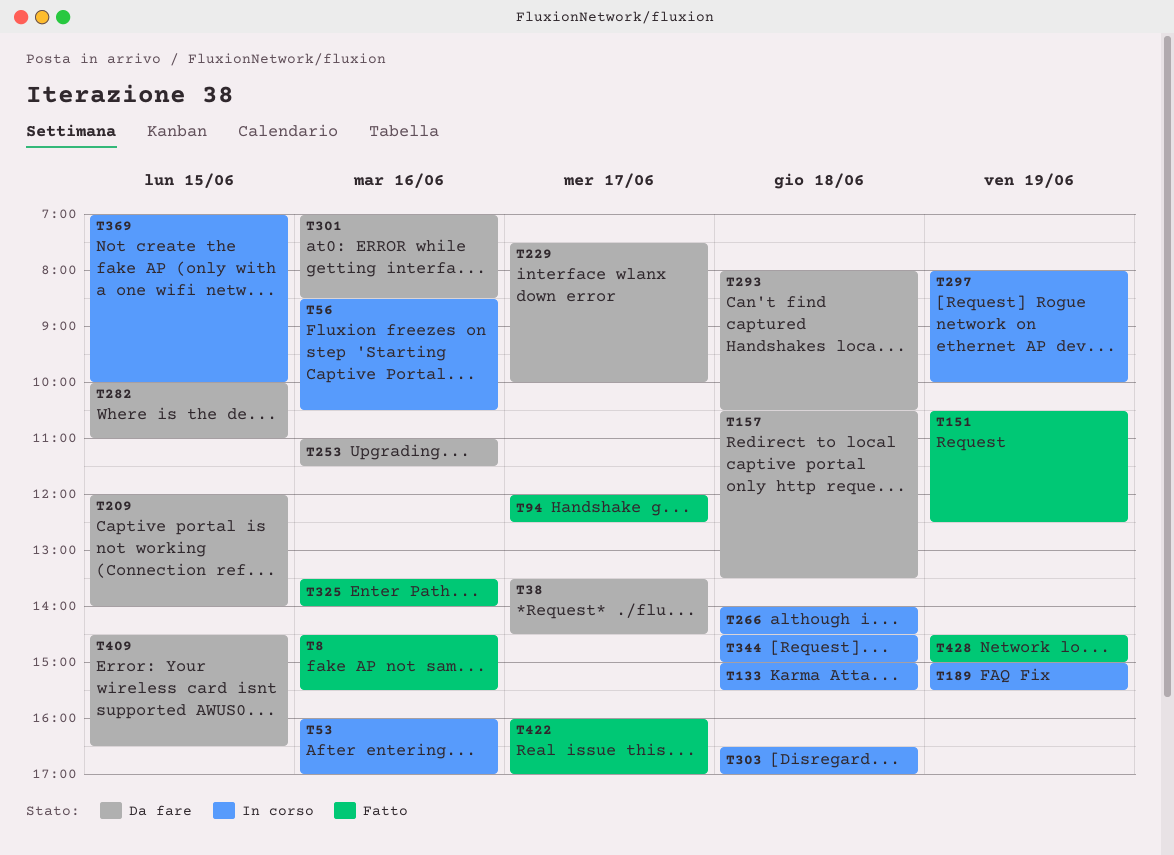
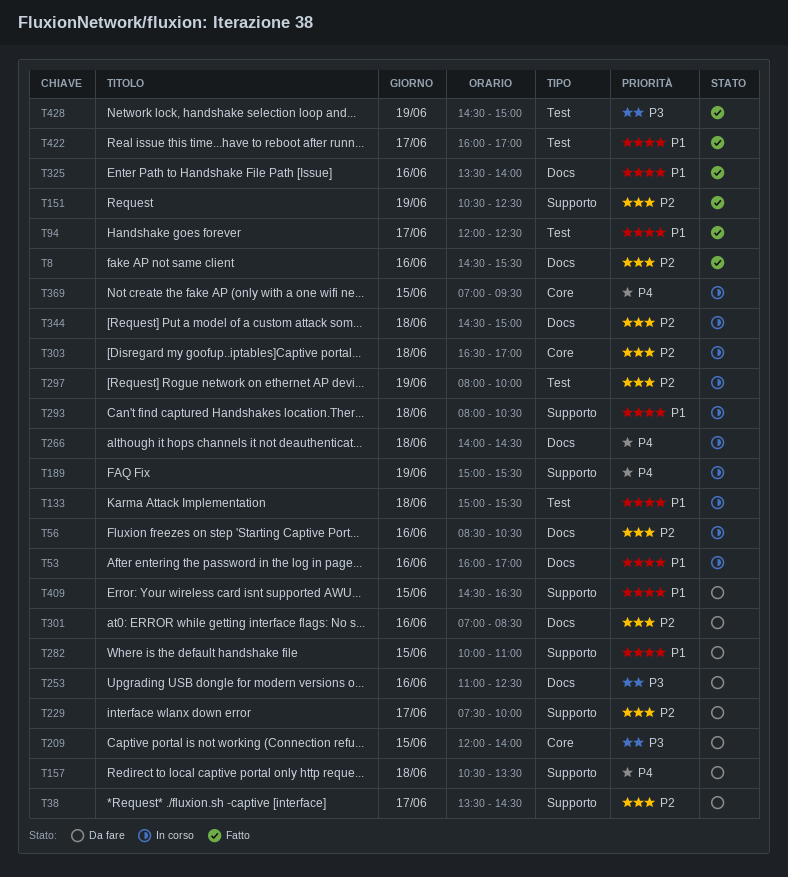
T253, ends: 11:30 -> 12:30
T293, status: Da fare -> In corso
T369, ends: 10:00 -> 09:30

